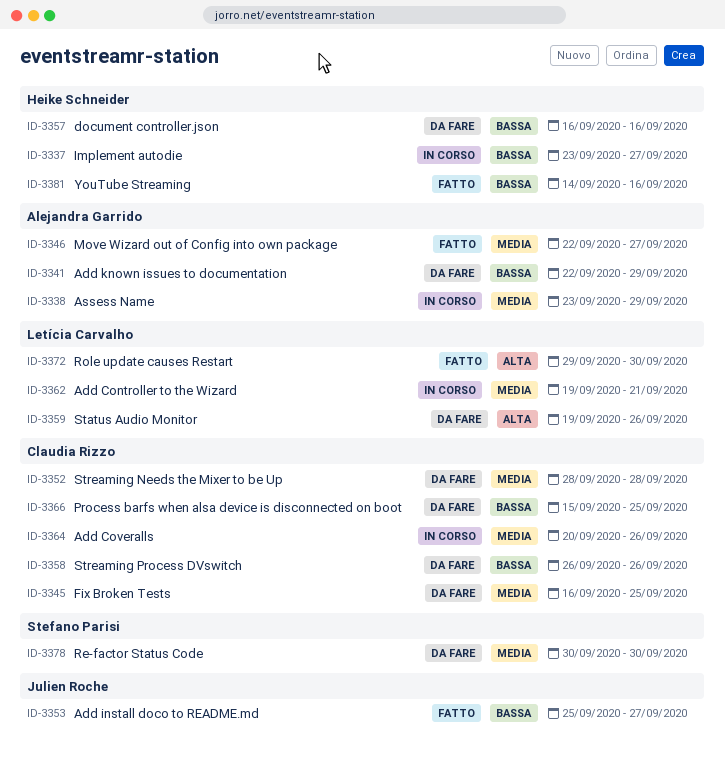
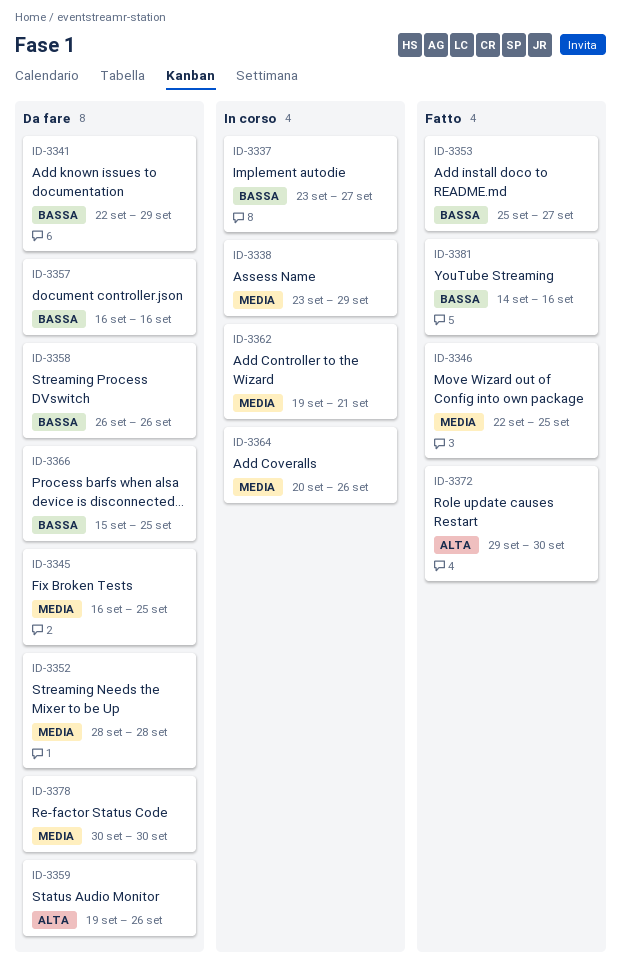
ID-3346, due: Sep 27 -> Sep 25

